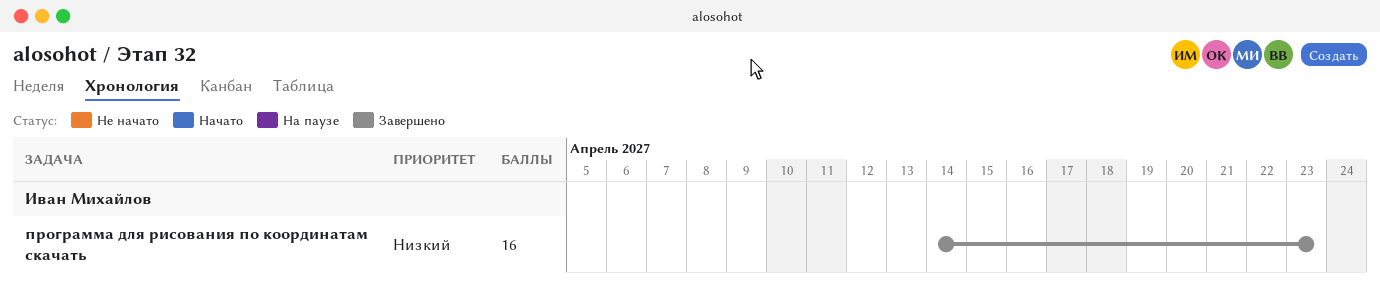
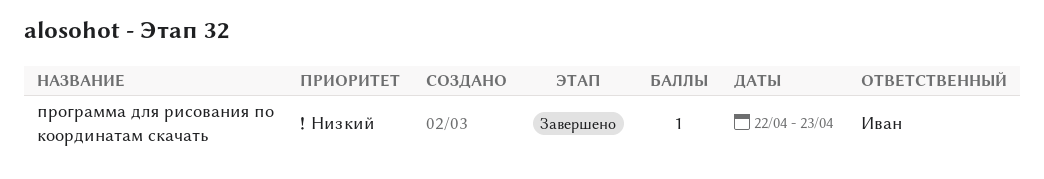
программа для рисования по координатам скачать, estimate: 16 -> 1
программа для рисования по координатам скачать, start: Apr 14 -> Apr 22

